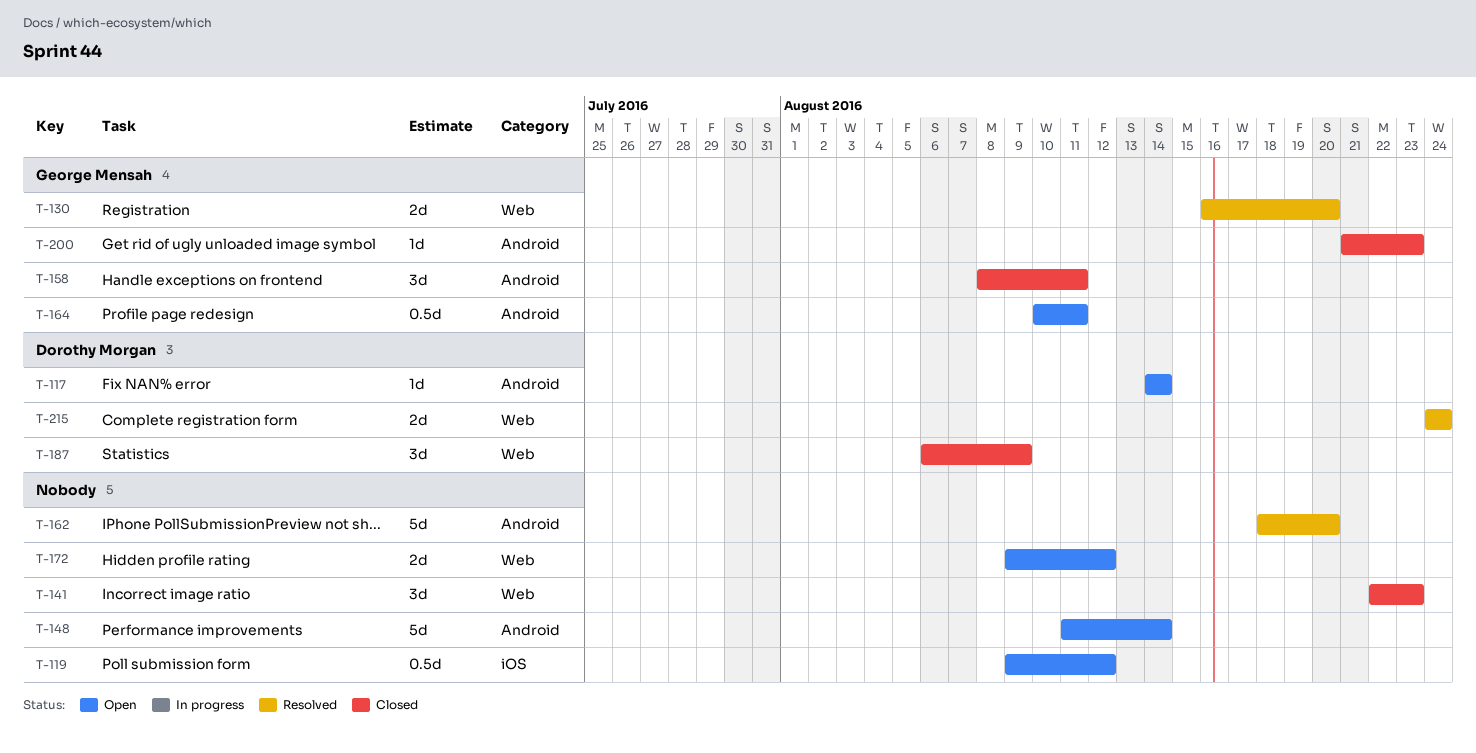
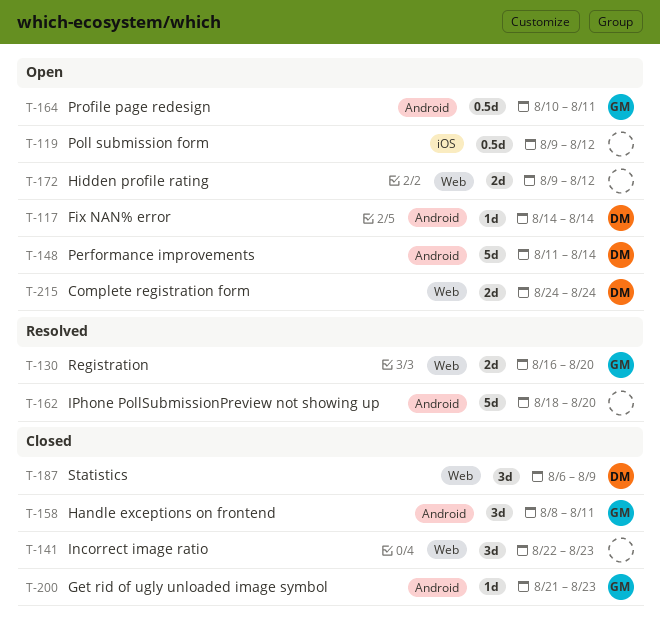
T-148, owner: none -> Dorothy Morgan
T-215, status: Resolved -> Open

